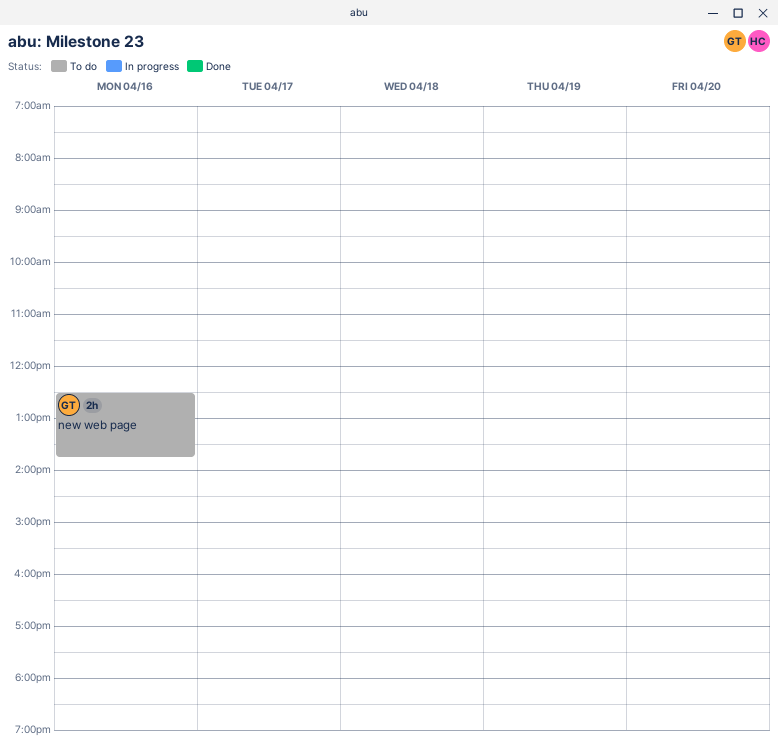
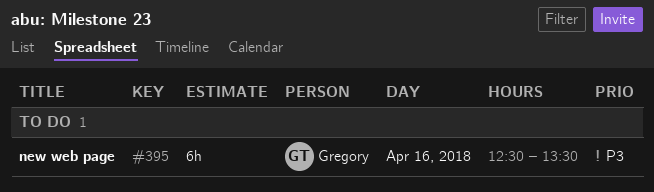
new web page, estimate: 2h -> 6h
new web page, ends: 13:45 -> 13:30

